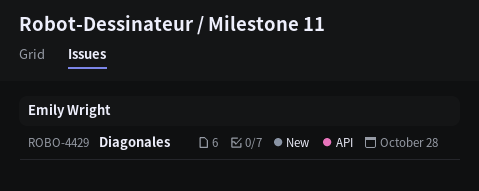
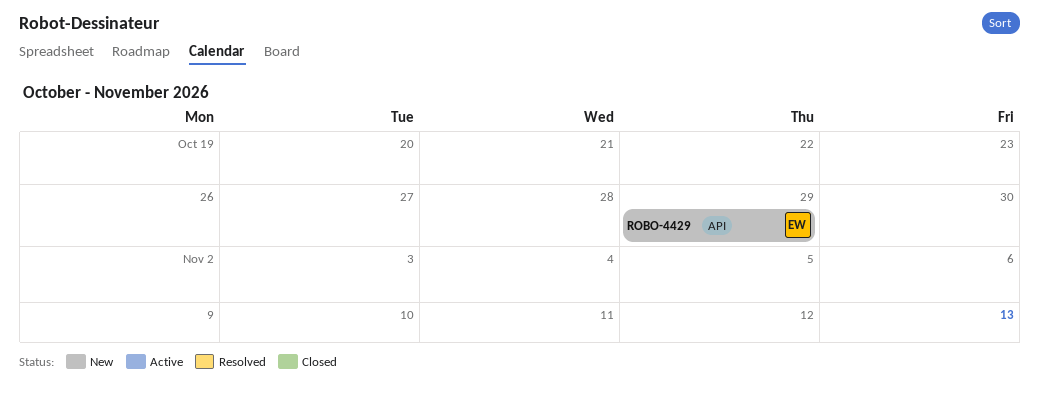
ROBO-4429, due: Oct 28 -> Oct 29

